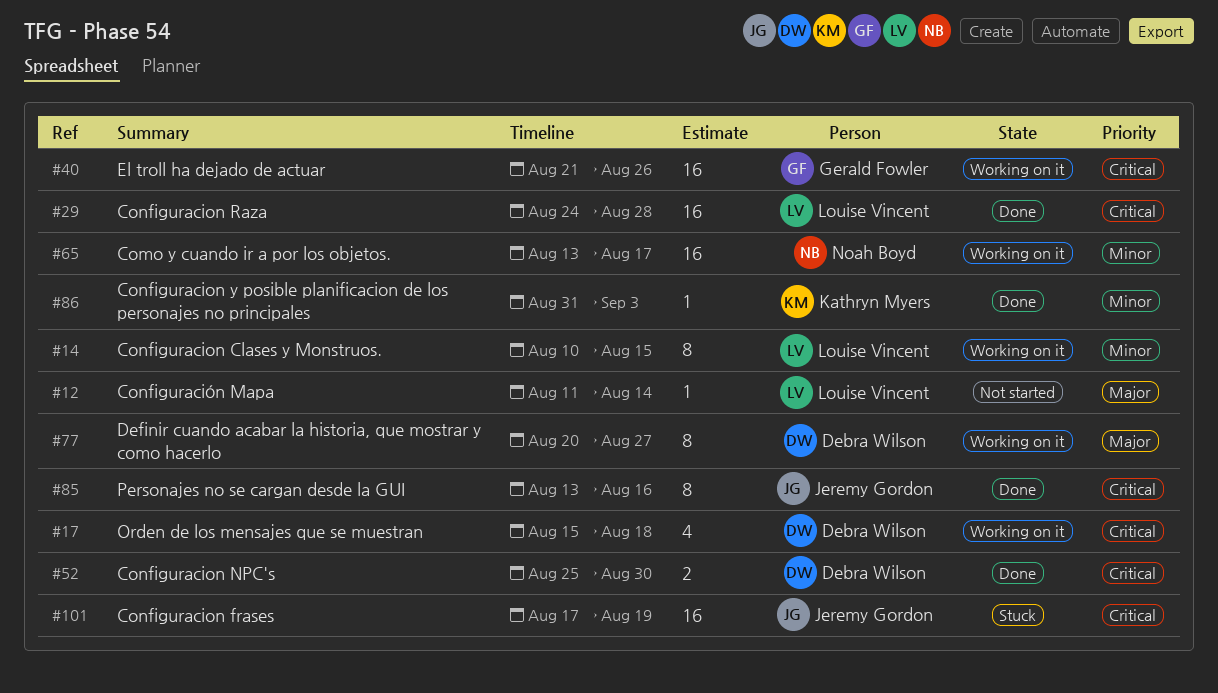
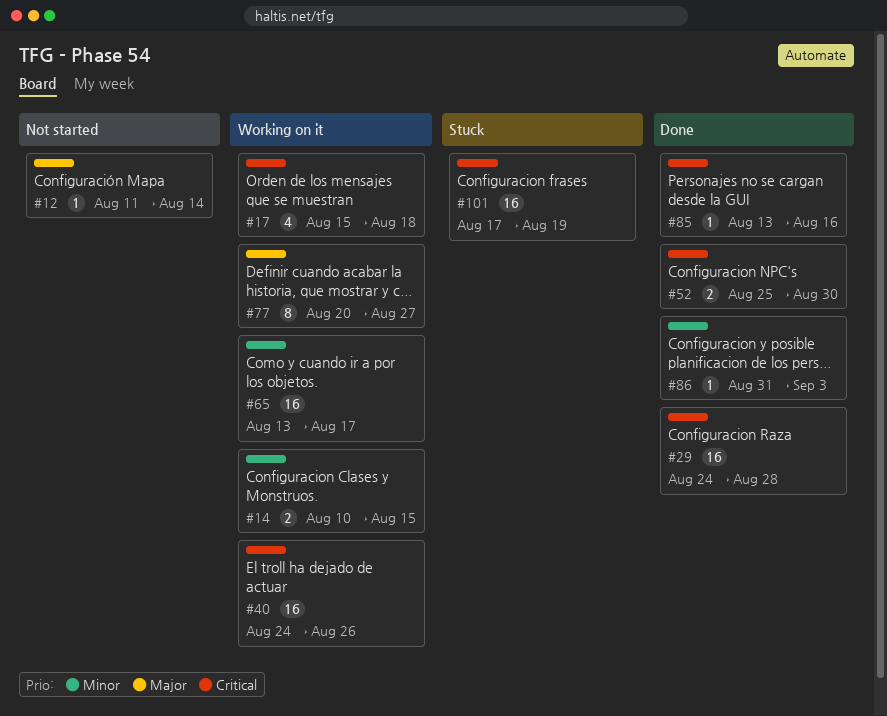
#14, estimate: 8 -> 2
#40, start: Aug 21 -> Aug 24
#85, estimate: 8 -> 1

